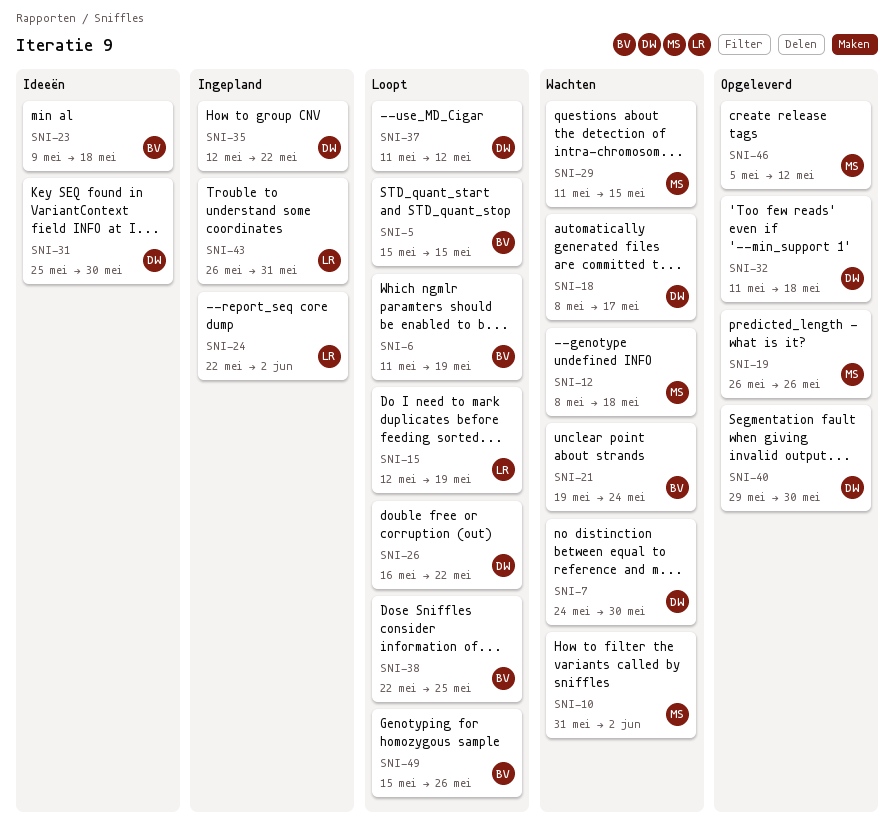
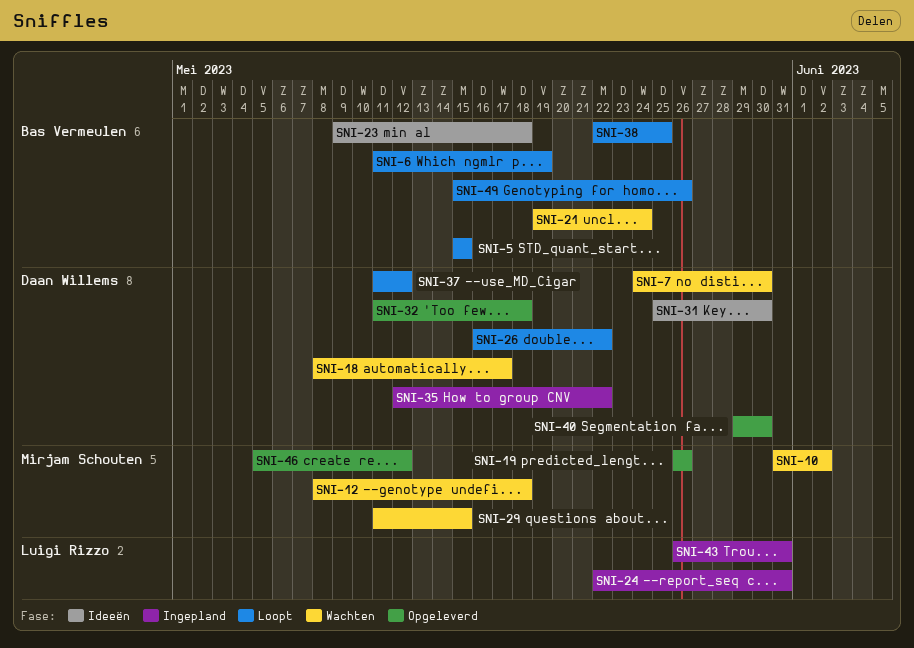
SNI-15: present -> none
SNI-24, due: Jun 2 -> May 31

